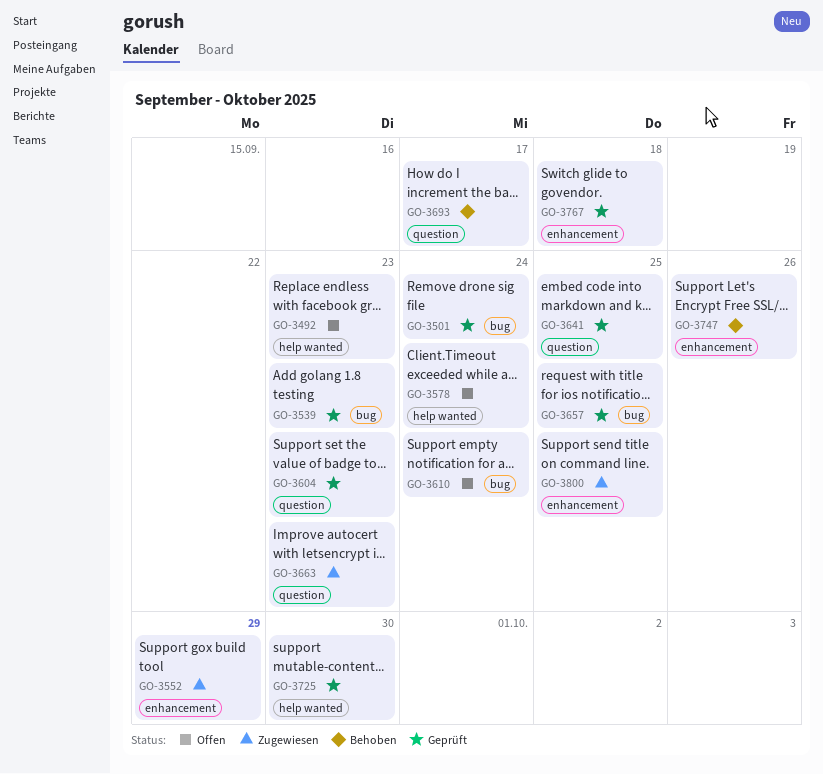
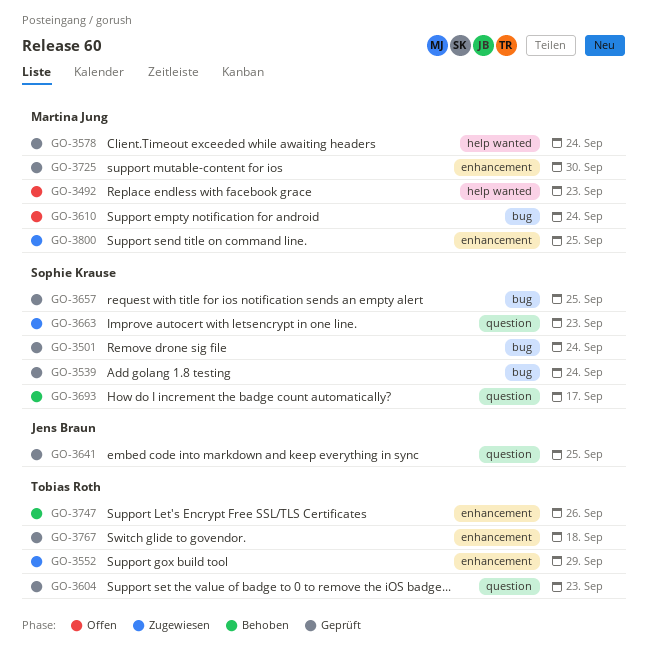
GO-3539, due: Sep 23 -> Sep 24
GO-3578, status: Offen -> Geprüft
GO-3725, label: help wanted -> enhancement

